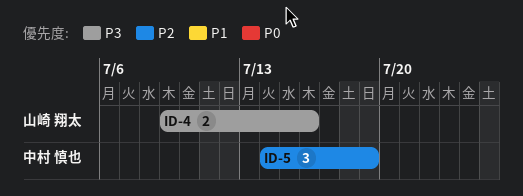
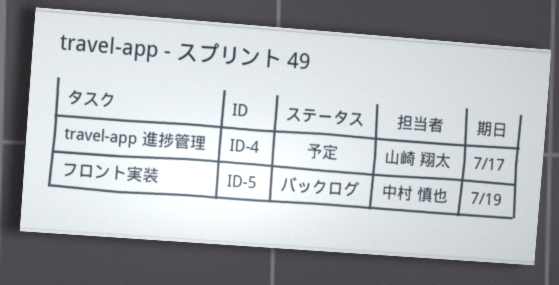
ID-4, due: Jul 16 -> Jul 17

